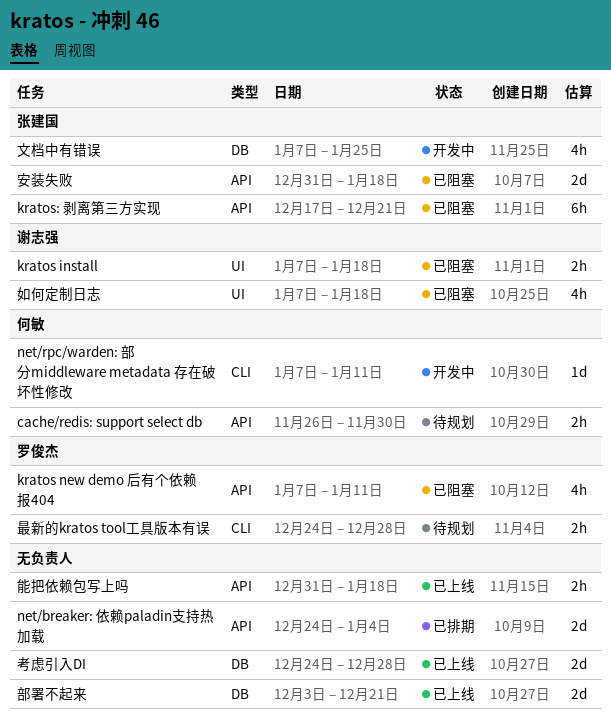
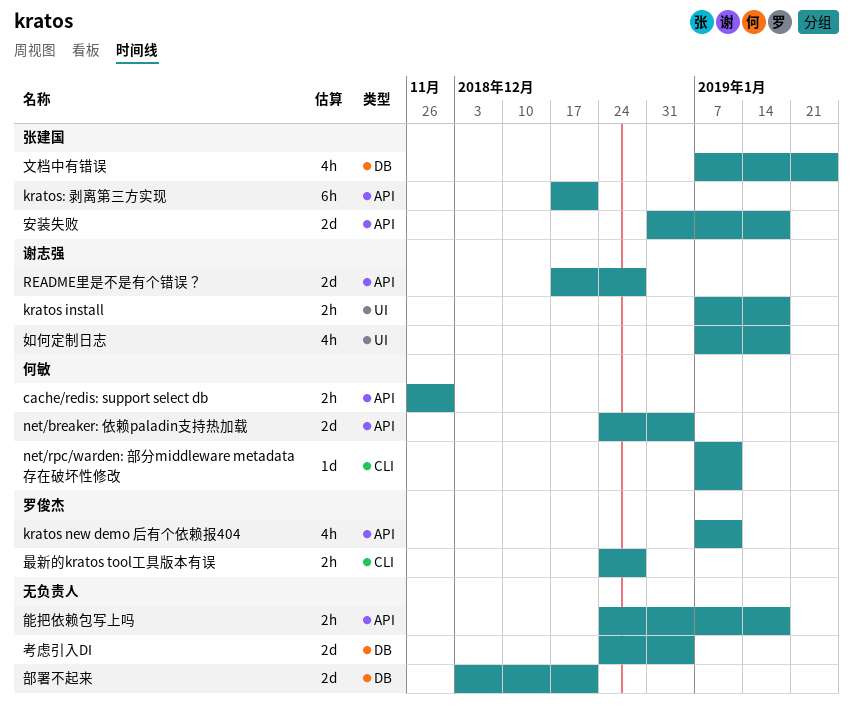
net/breaker: 依赖paladin支持热加载, owner: none -> 何敏
README里是不是有个错误？: none -> present
考虑引入DI, due: Dec 28 -> Jan 4
能把依赖包写上吗, start: Dec 31 -> Dec 24

